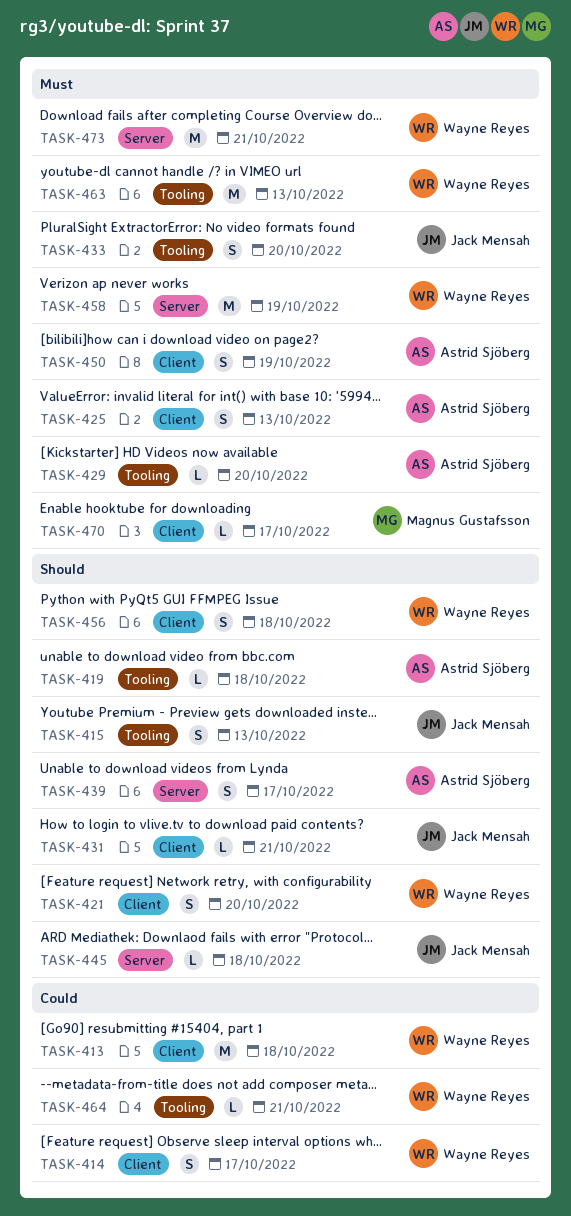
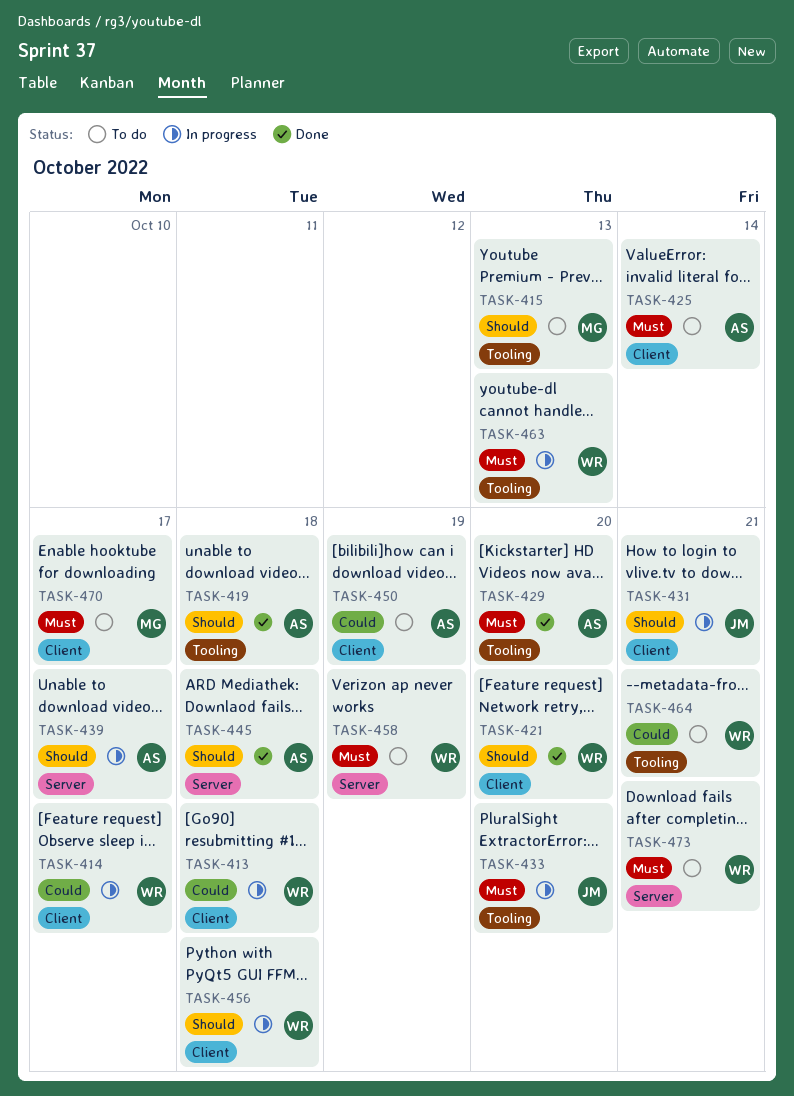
TASK-415, owner: Jack Mensah -> Magnus Gustafsson
TASK-425, due: Oct 13 -> Oct 14
TASK-445, owner: Jack Mensah -> Astrid Sjöberg
TASK-450, priority: Must -> Could

